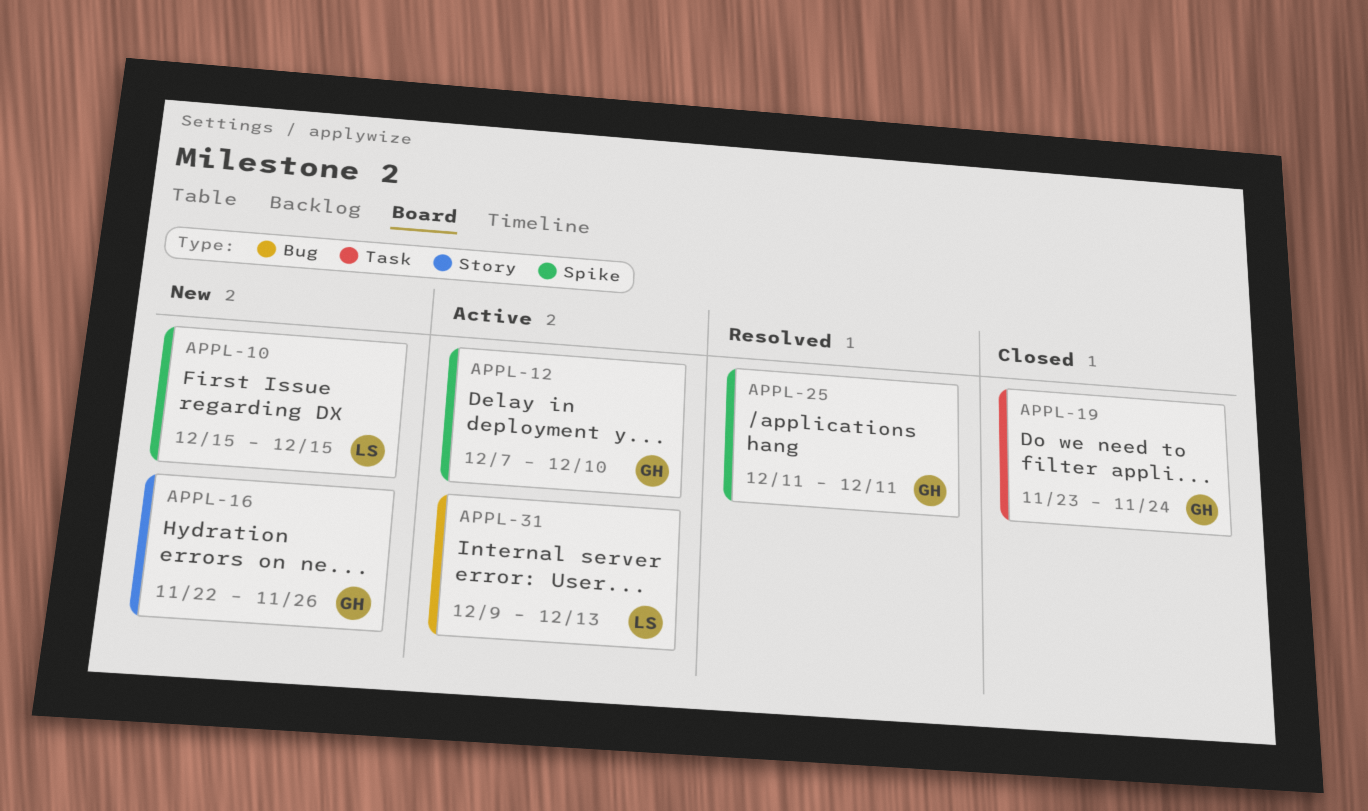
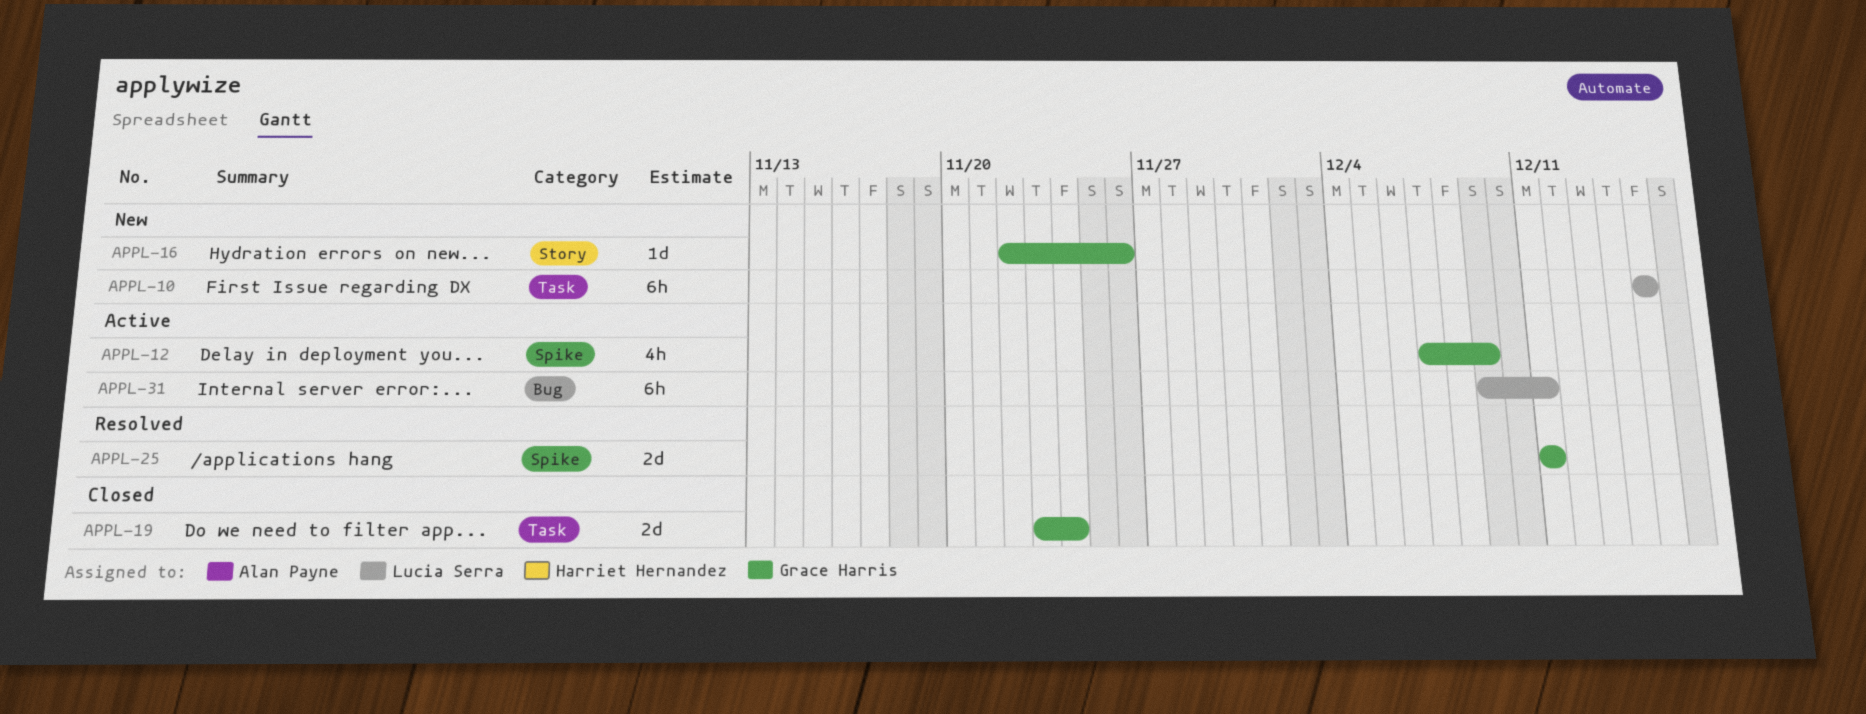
APPL-10, label: Spike -> Task
APPL-12, due: Dec 10 -> Dec 9
APPL-31, due: Dec 13 -> Dec 11

